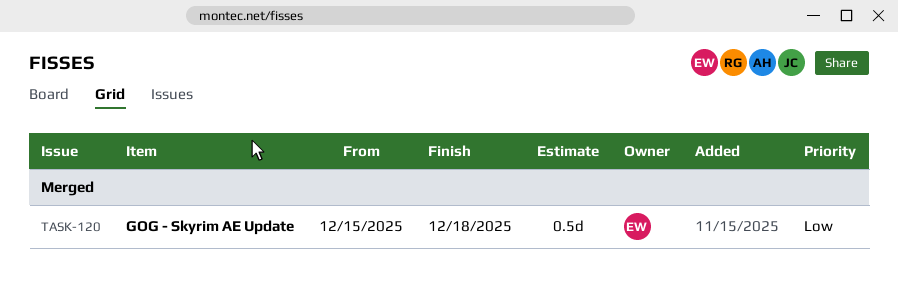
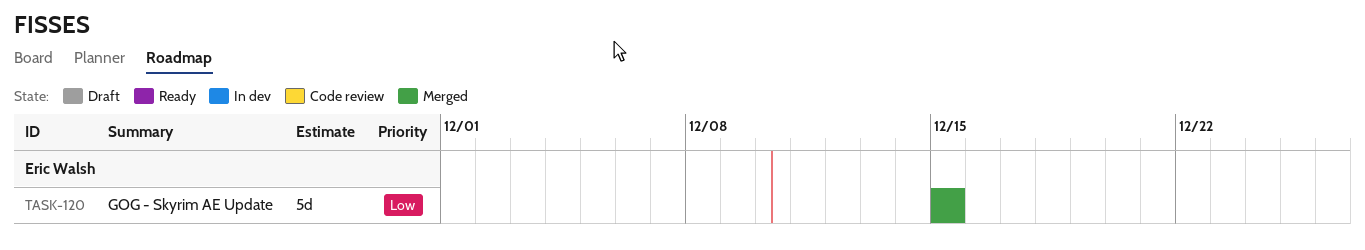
TASK-120, estimate: 0.5d -> 5d
TASK-120, due: Dec 18 -> Dec 15

